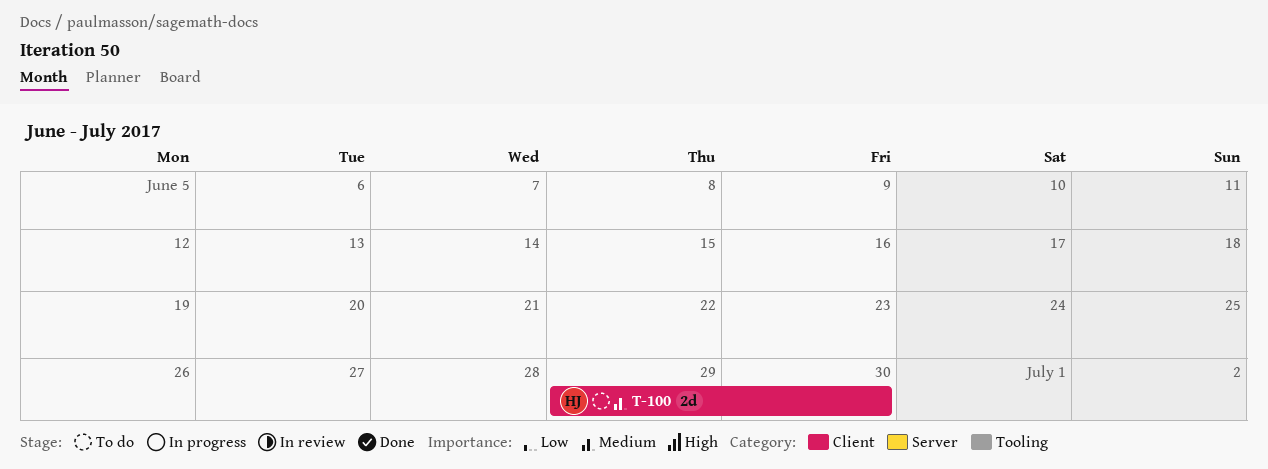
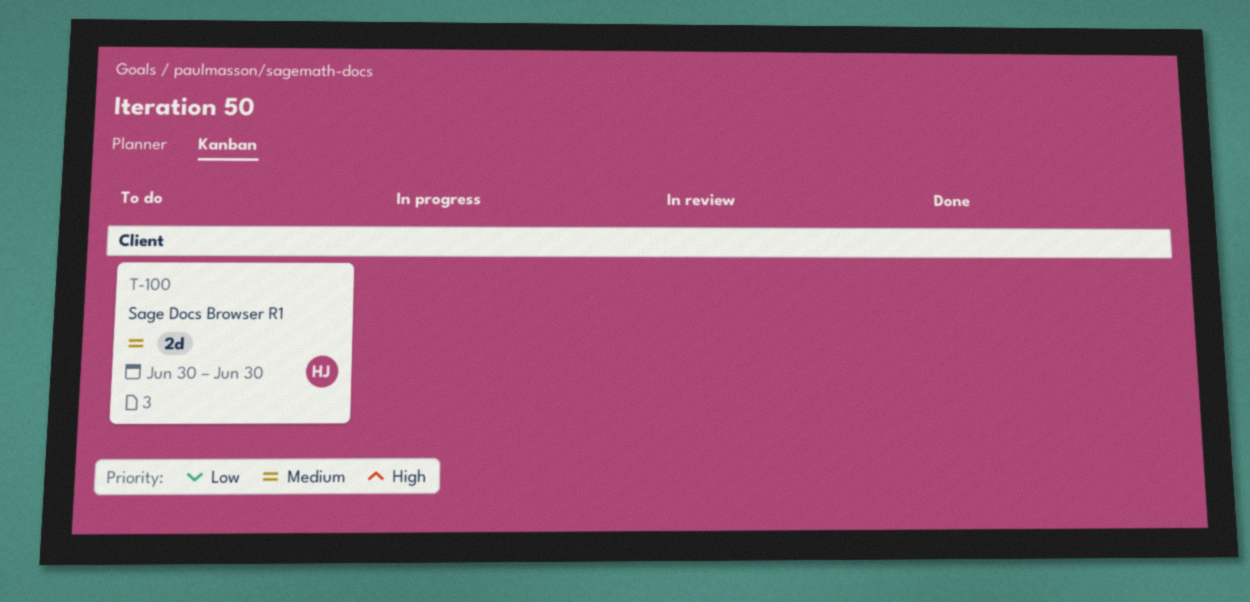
T-100, start: Jun 29 -> Jun 30

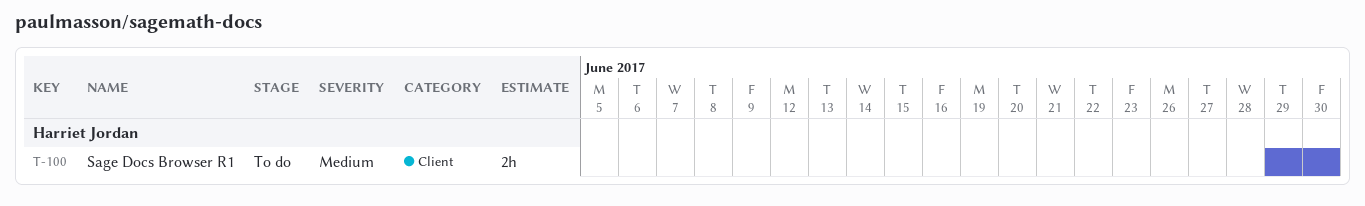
T-100, estimate: 2d -> 2h
T-100, start: Jun 30 -> Jun 29

